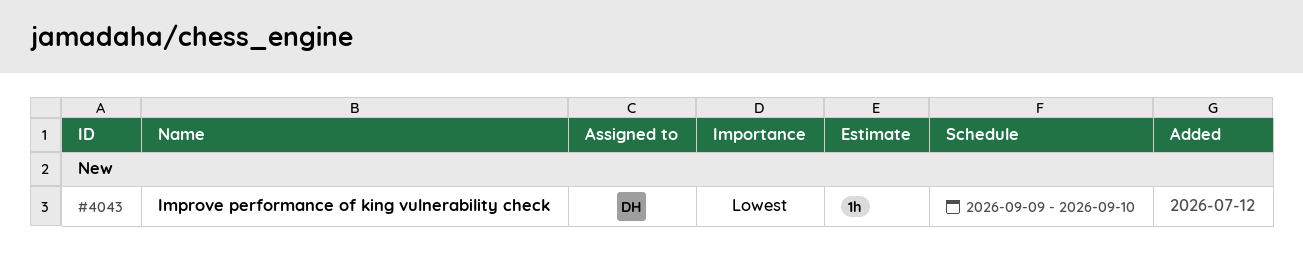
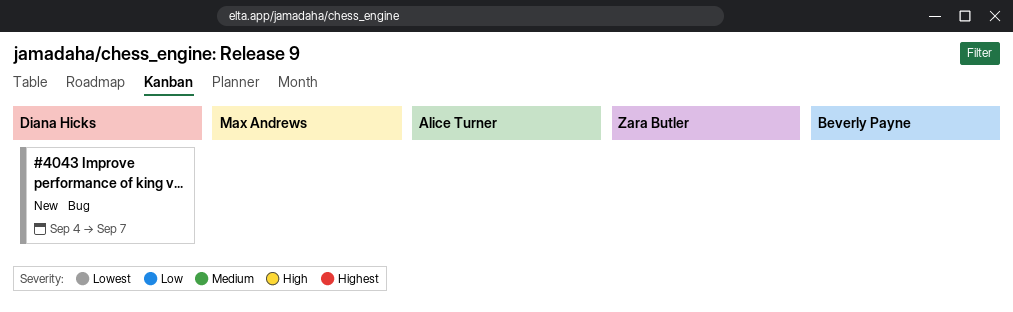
#4043, start: Sep 9 -> Sep 4
#4043, due: Sep 10 -> Sep 7

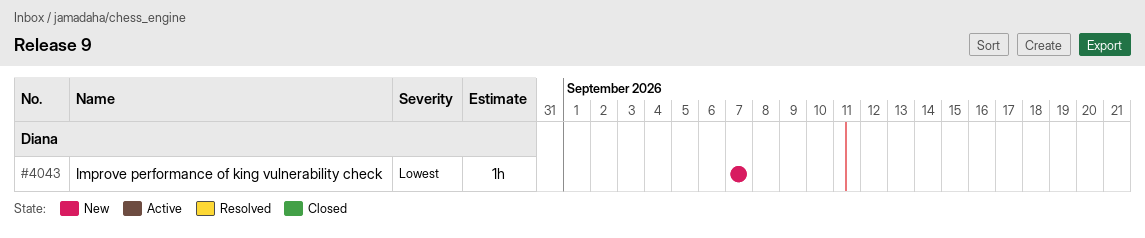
#4043, start: Sep 4 -> Sep 7

